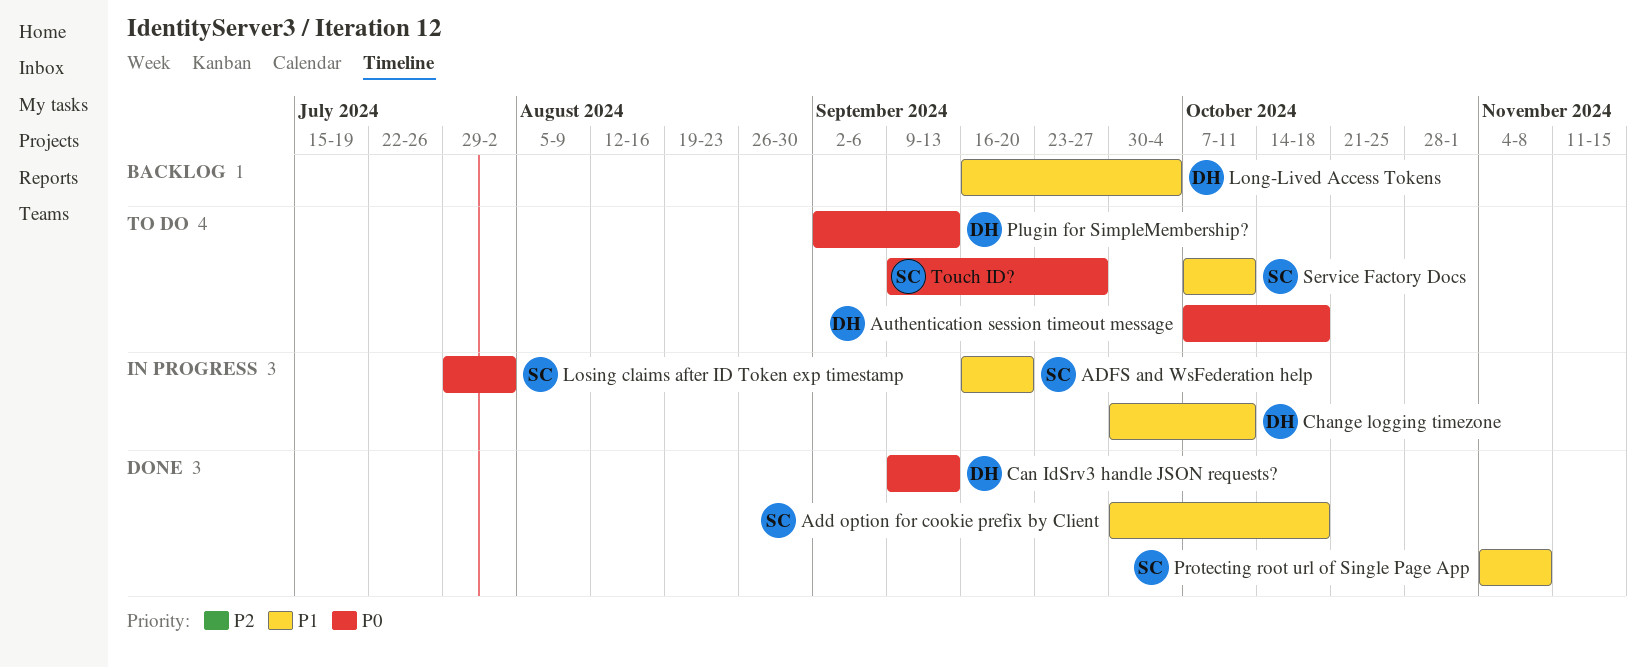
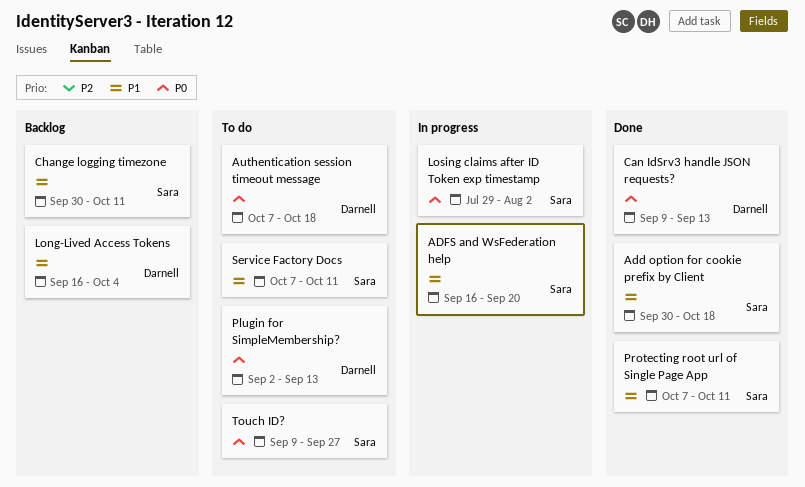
Change logging timezone, status: In progress -> Backlog
Change logging timezone, owner: Darnell -> Sara
Protecting root url of Single Page App, start: Nov 4 -> Oct 7
Protecting root url of Single Page App, due: Nov 8 -> Oct 11

